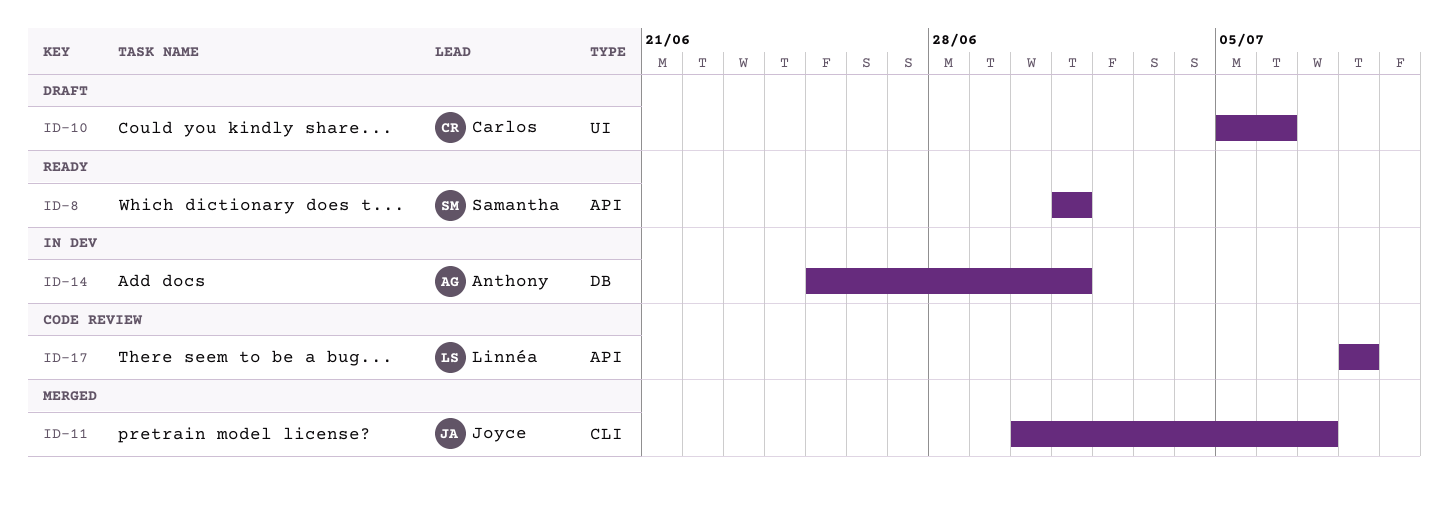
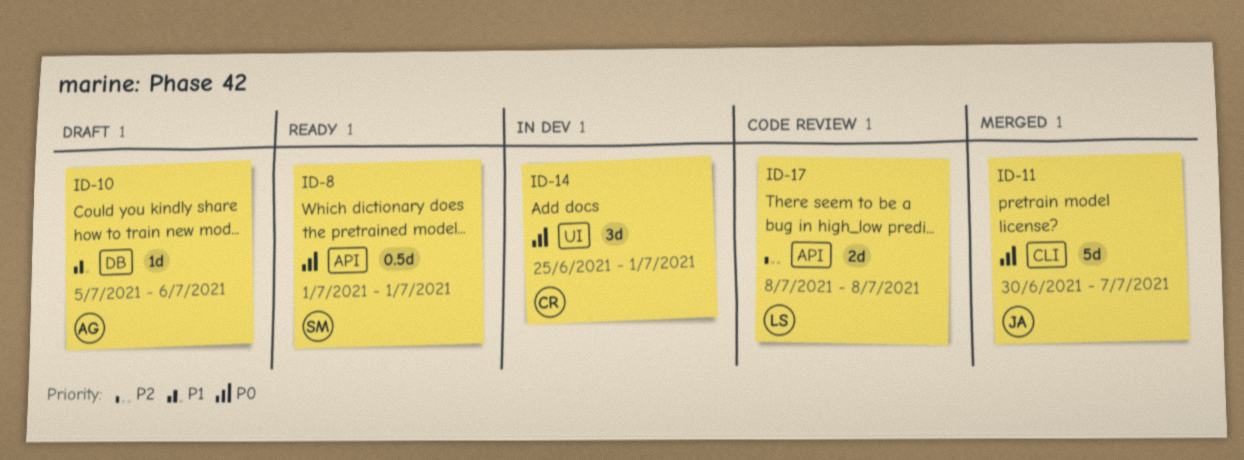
ID-10, owner: Carlos -> Anthony
ID-10, label: UI -> DB
ID-14, owner: Anthony -> Carlos
ID-14, label: DB -> UI

